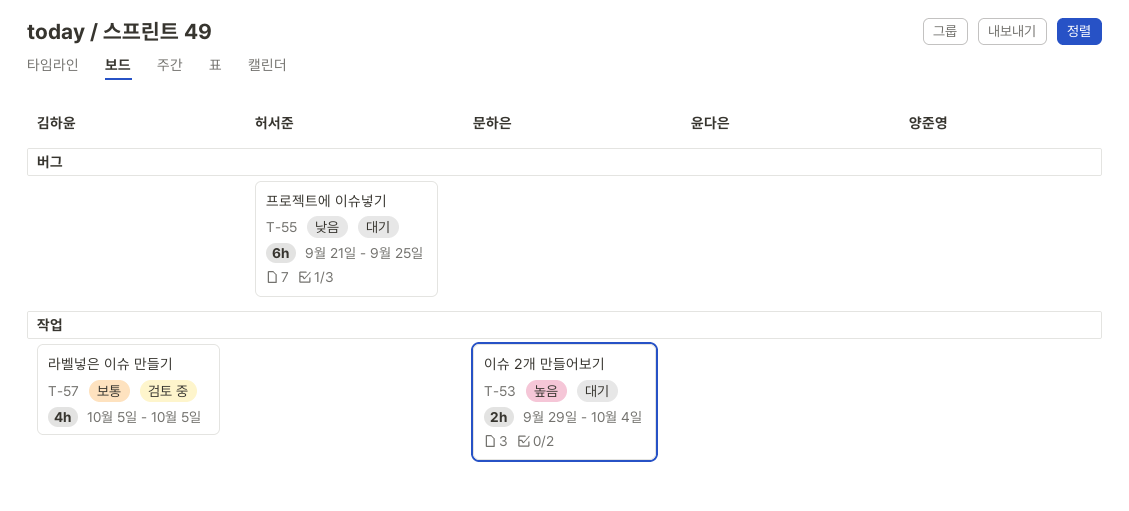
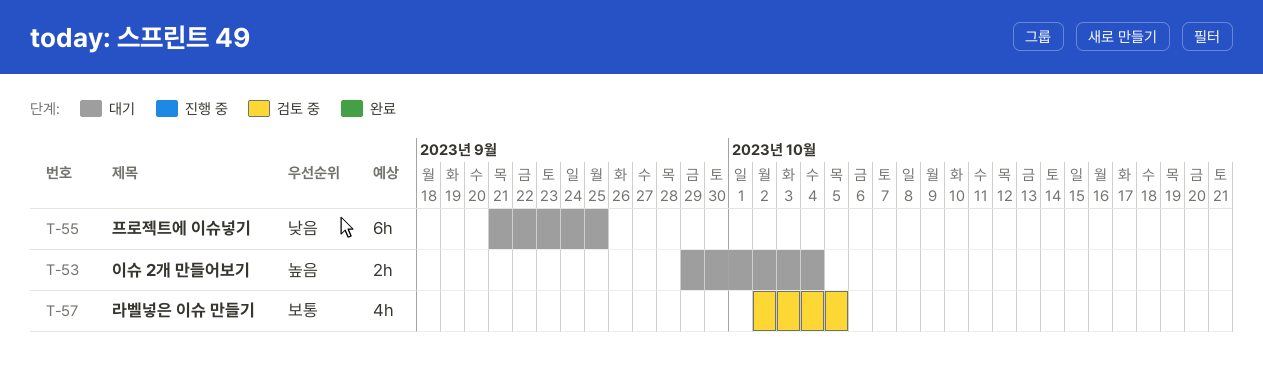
T-57, start: Oct 5 -> Oct 2

